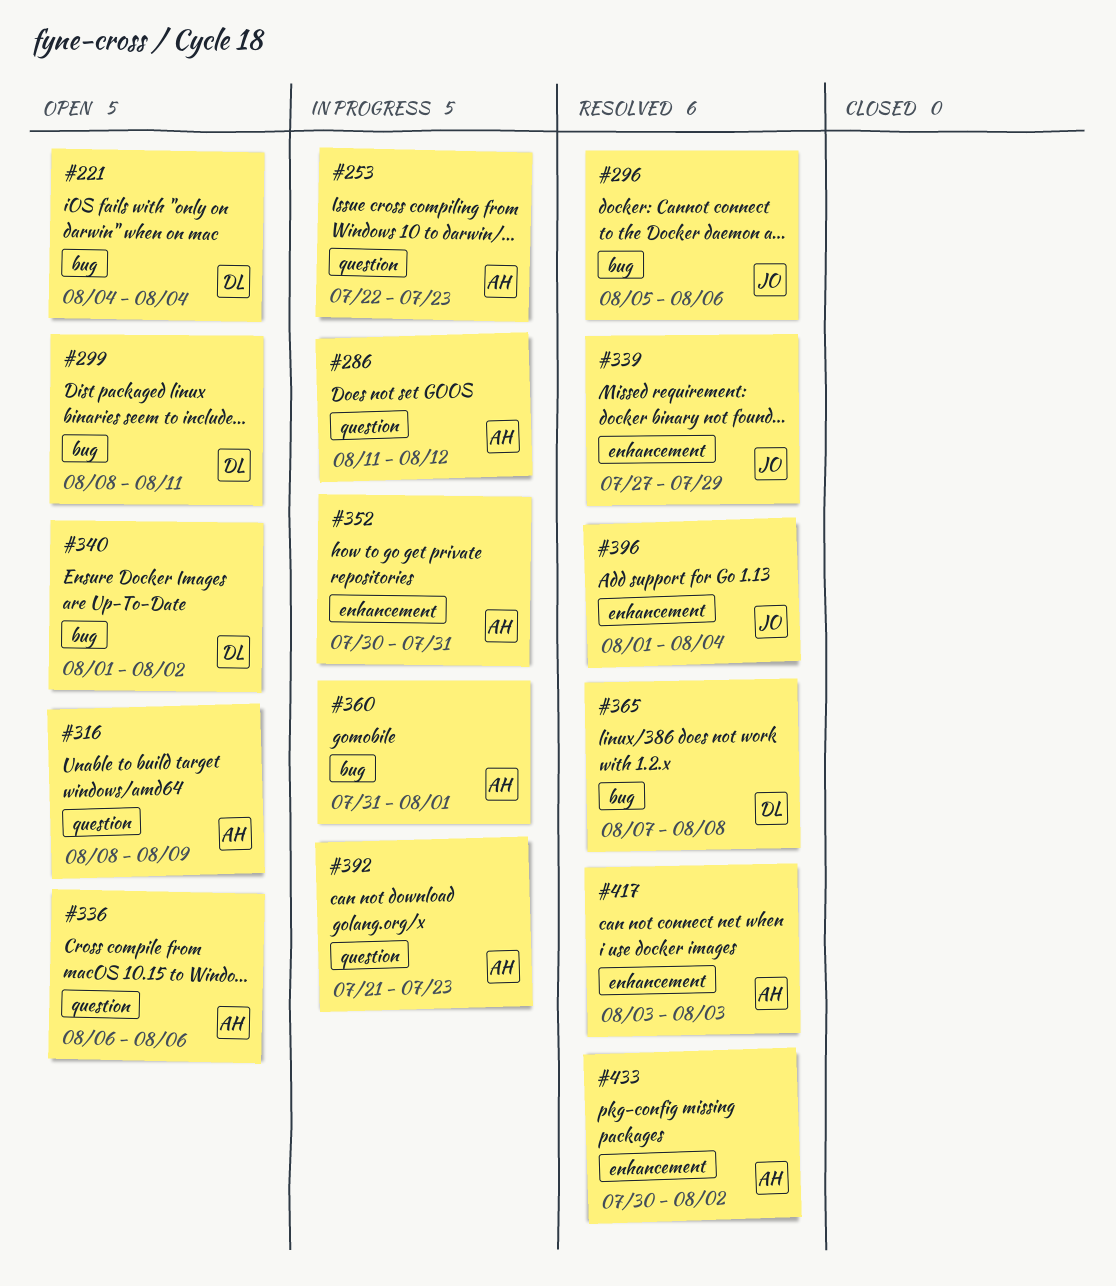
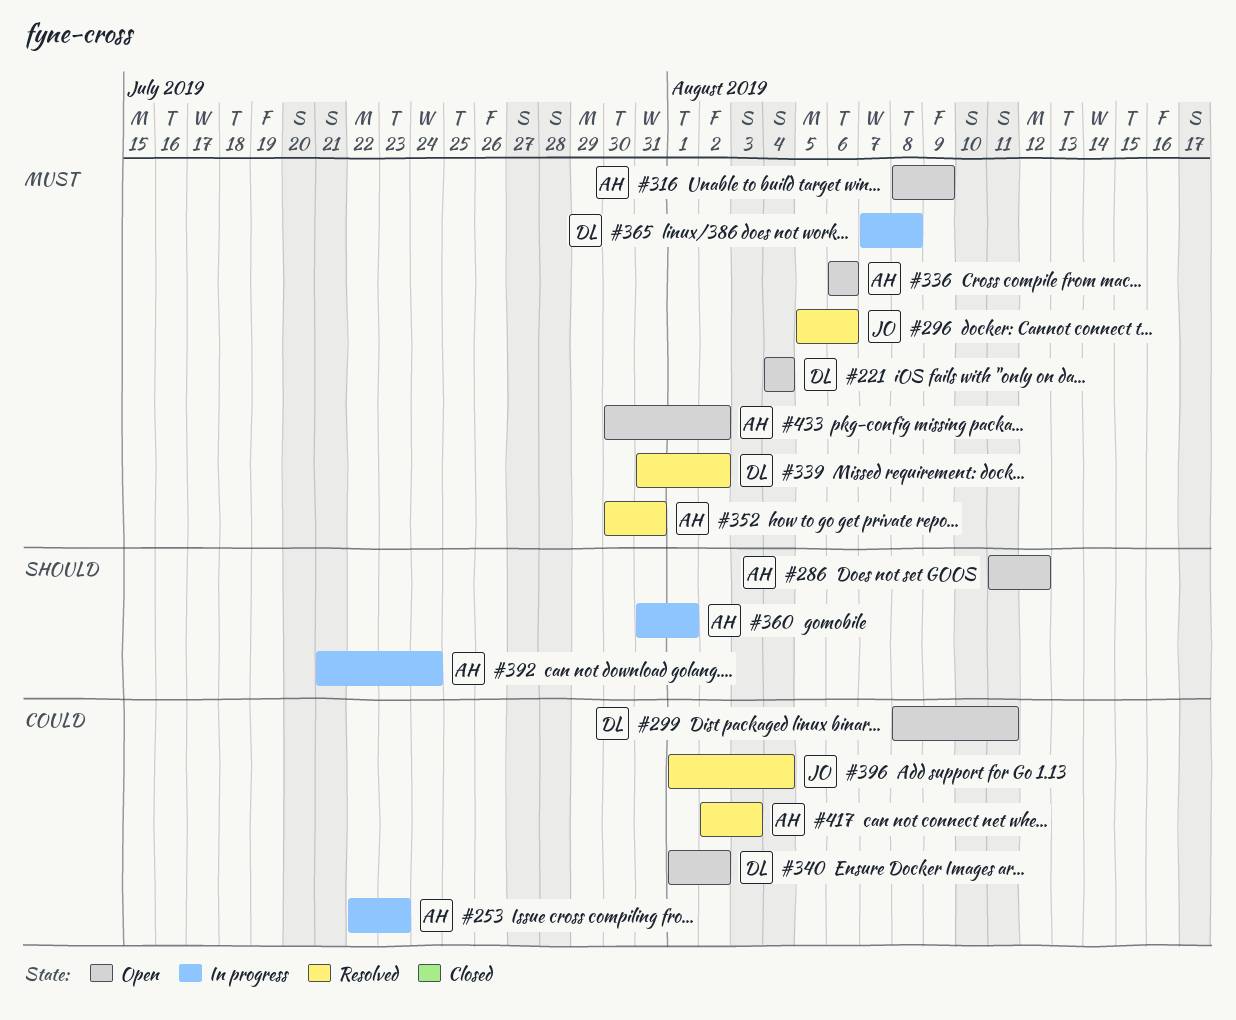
#286, status: In progress -> Open
#339, owner: JO -> DL
#339, start: Jul 27 -> Jul 31
#339, due: Jul 29 -> Aug 2
#352, status: In progress -> Resolved
#365, status: Resolved -> In progress
#392, due: Jul 23 -> Jul 24
#417, start: Aug 3 -> Aug 2
#433, status: Resolved -> Open

